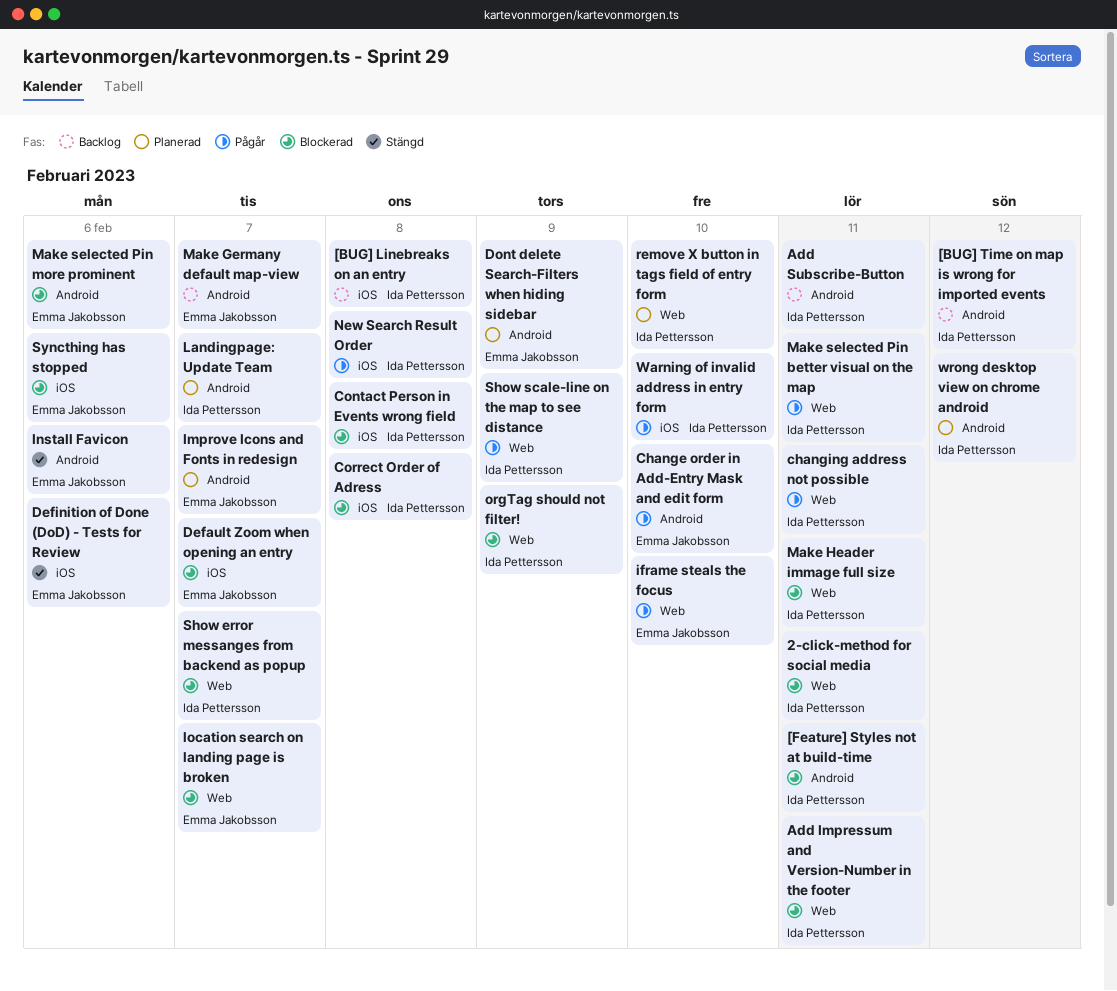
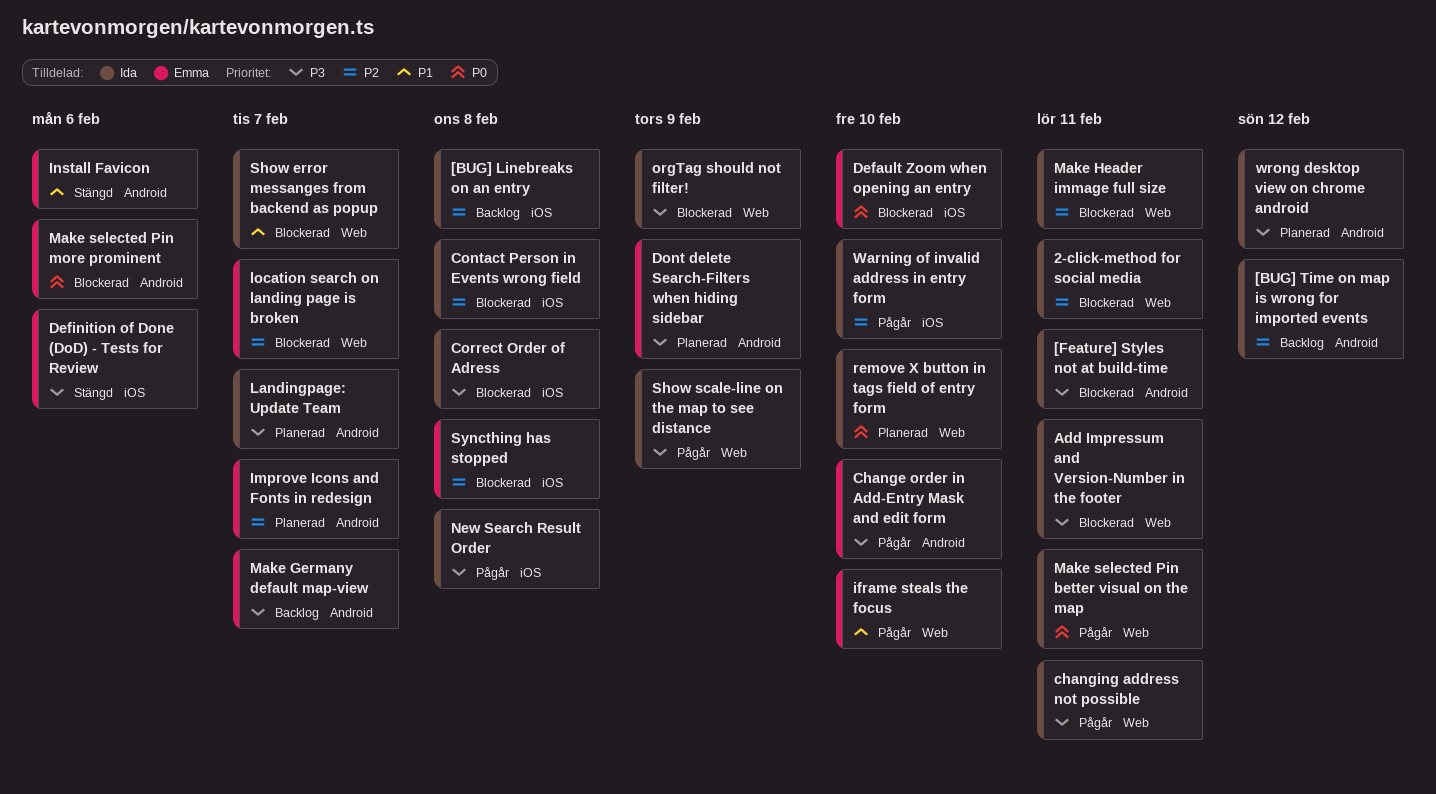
Add Subscribe-Button: present -> none
Default Zoom when opening an entry, due: Feb 7 -> Feb 10
Syncthing has stopped, due: Feb 6 -> Feb 8

